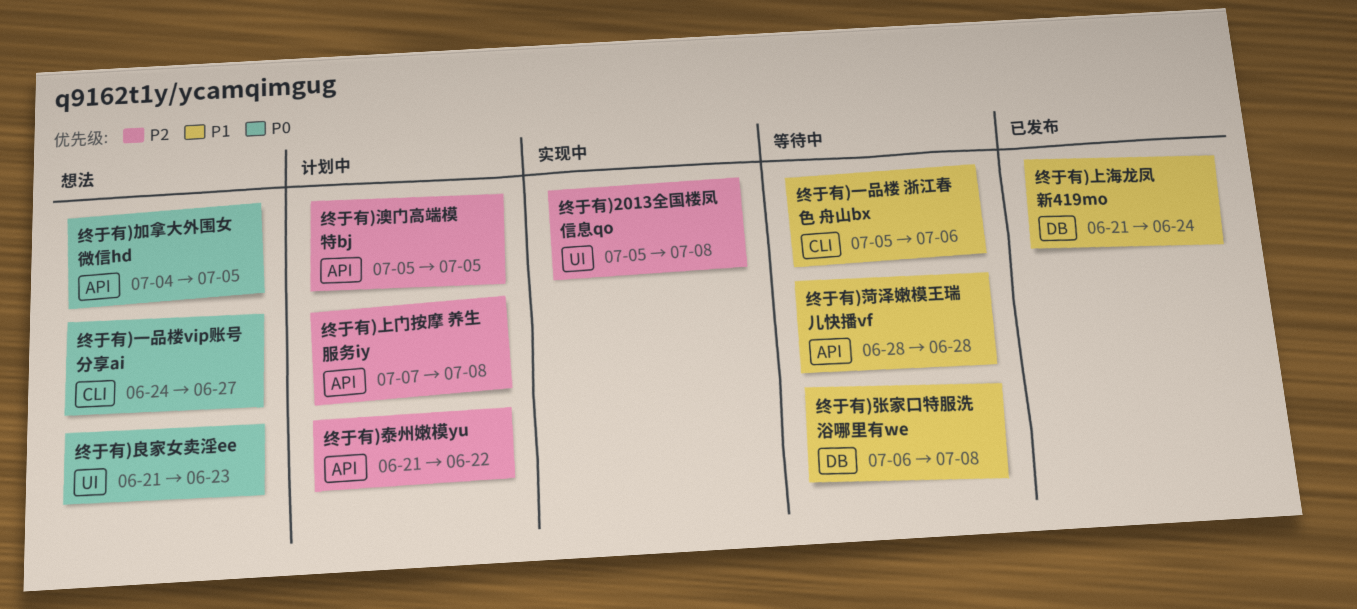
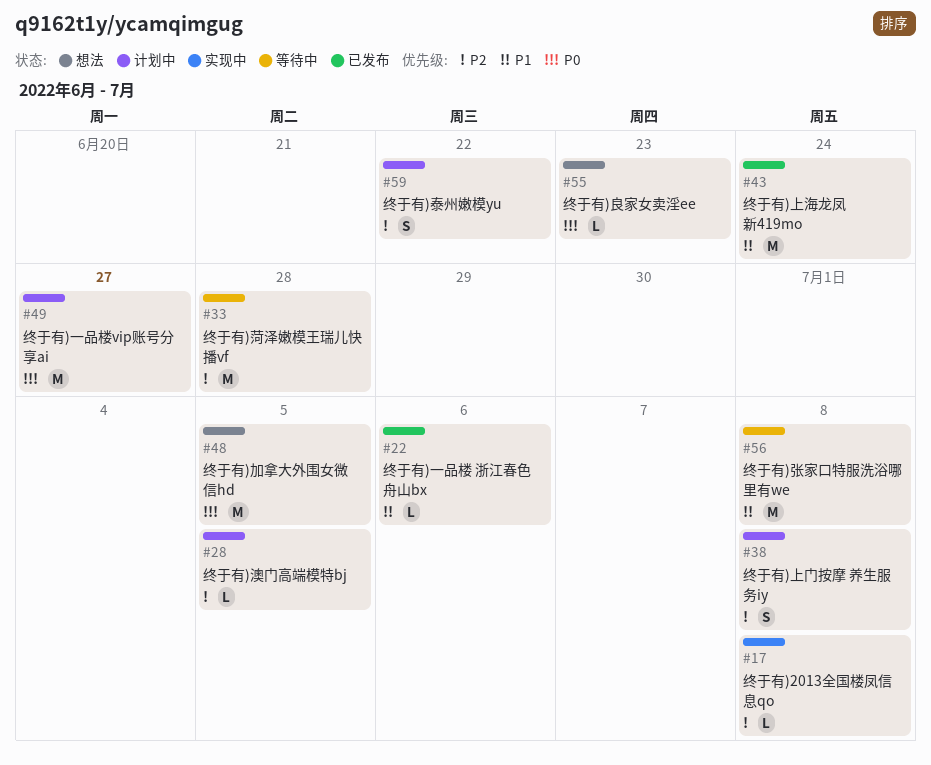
终于有)一品楼 浙江春色 舟山bx, status: 等待中 -> 已发布
终于有)一品楼vip账号分享ai, status: 想法 -> 计划中
终于有)菏泽嫩模王瑞儿快播vf, priority: P1 -> P2

